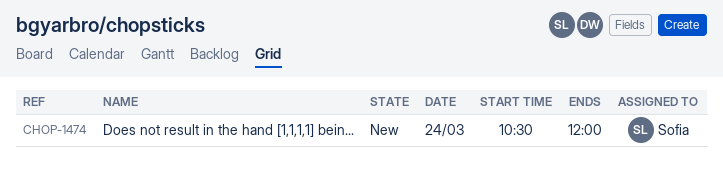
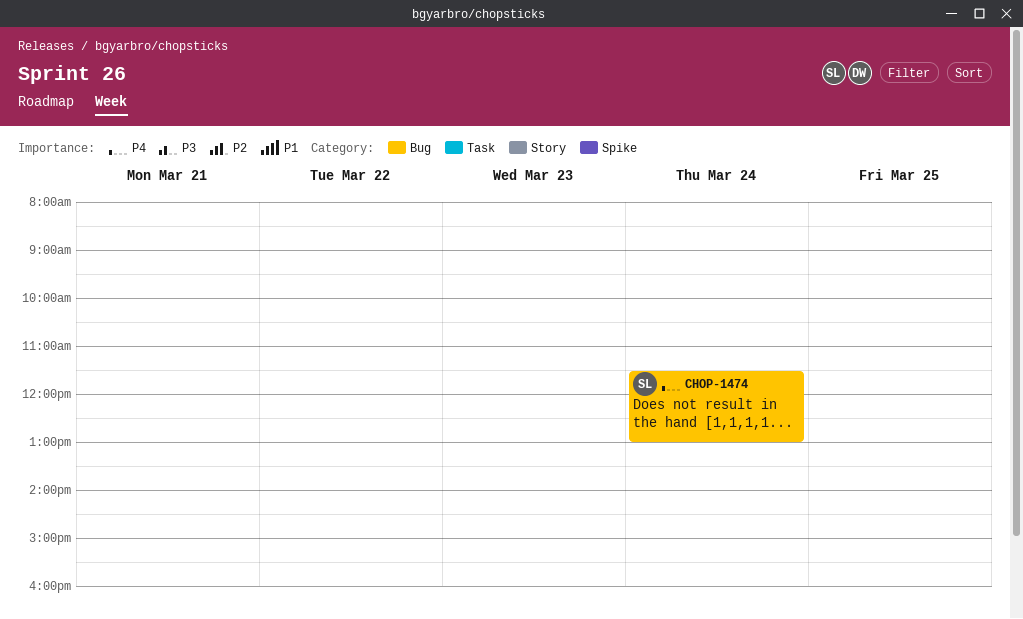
CHOP-1474, begins: 10:30 -> 11:30
CHOP-1474, ends: 12:00 -> 13:00

